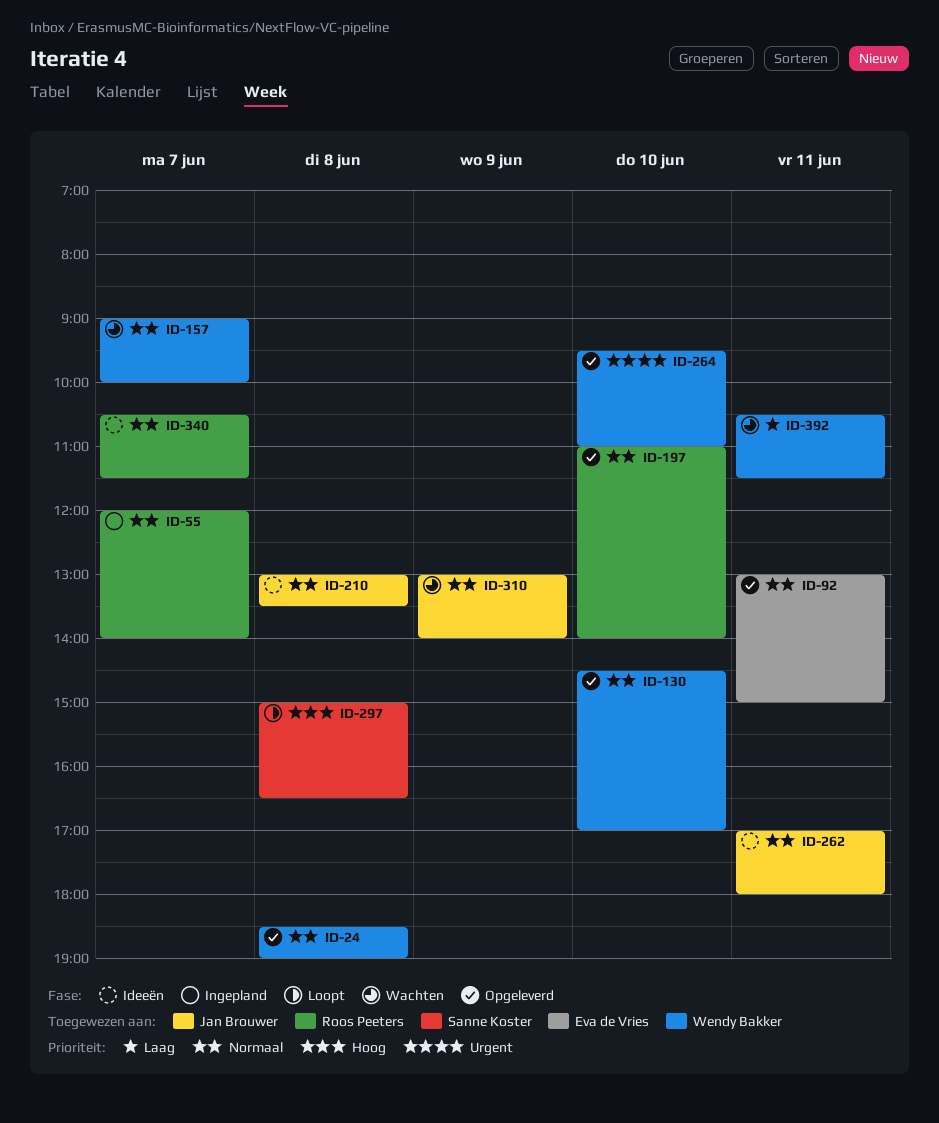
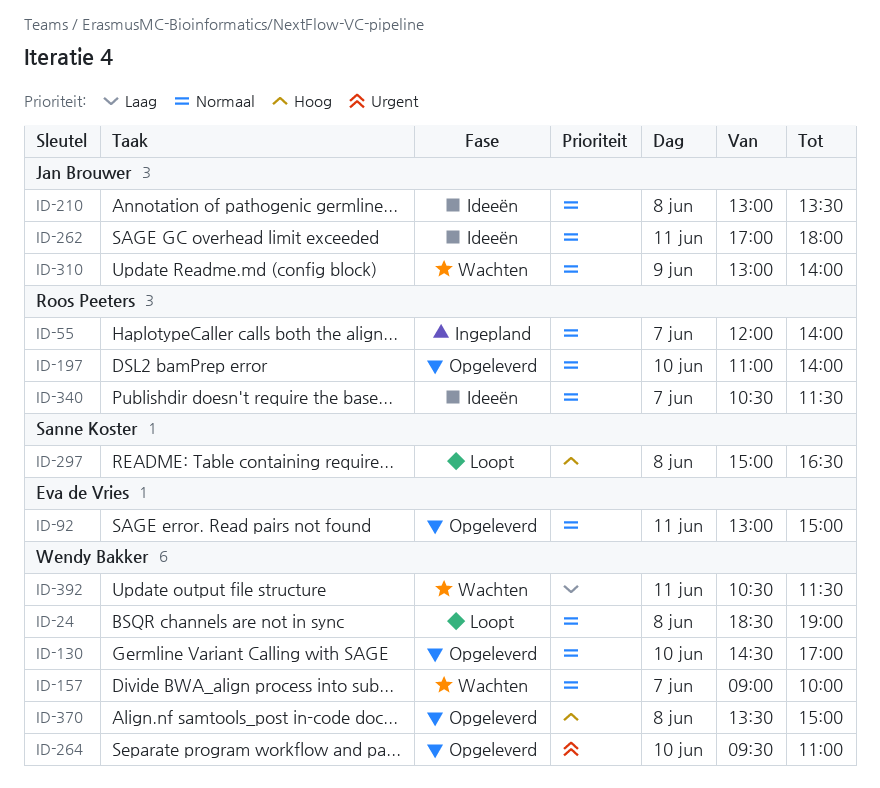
ID-24, status: Opgeleverd -> Loopt
ID-370: none -> present

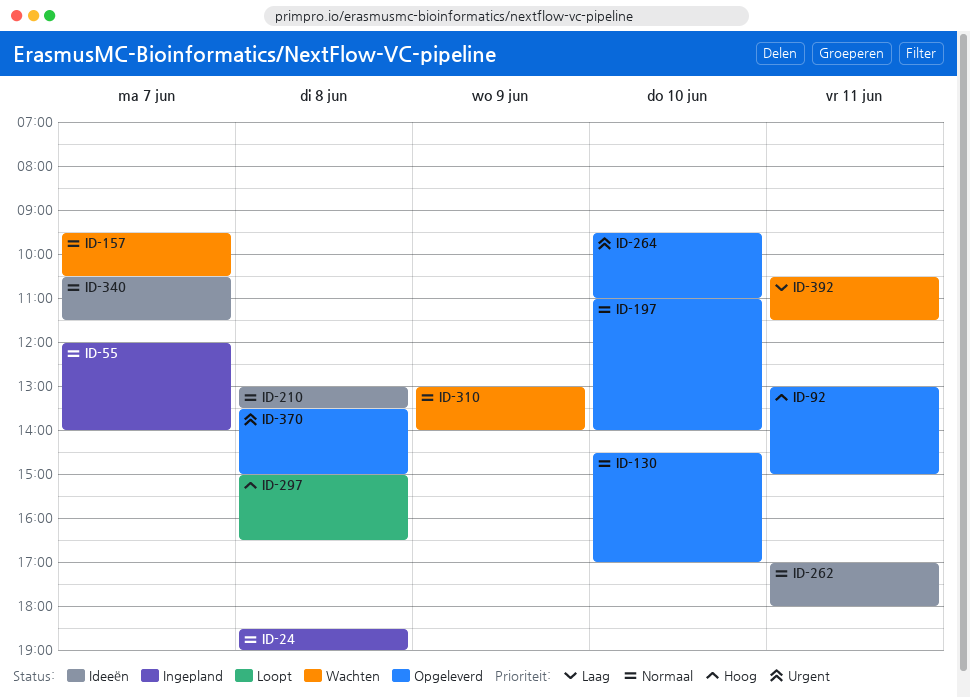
ID-24, status: Loopt -> Ingepland
ID-92, priority: Normaal -> Hoog
ID-157, begins: 09:00 -> 09:30
ID-157, ends: 10:00 -> 10:30
ID-370, priority: Hoog -> Urgent

